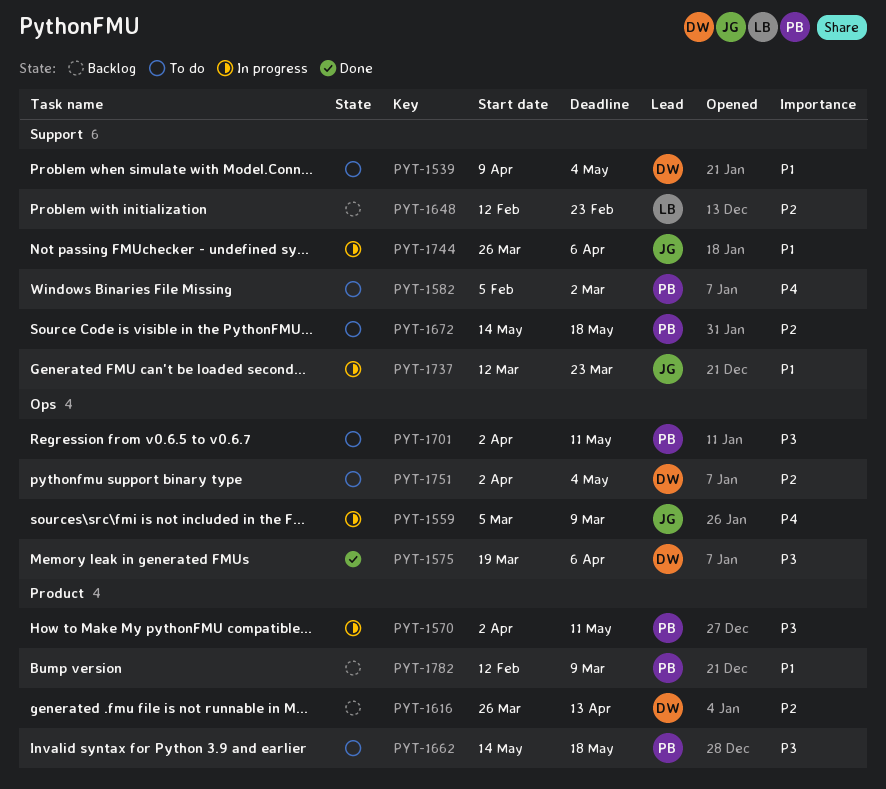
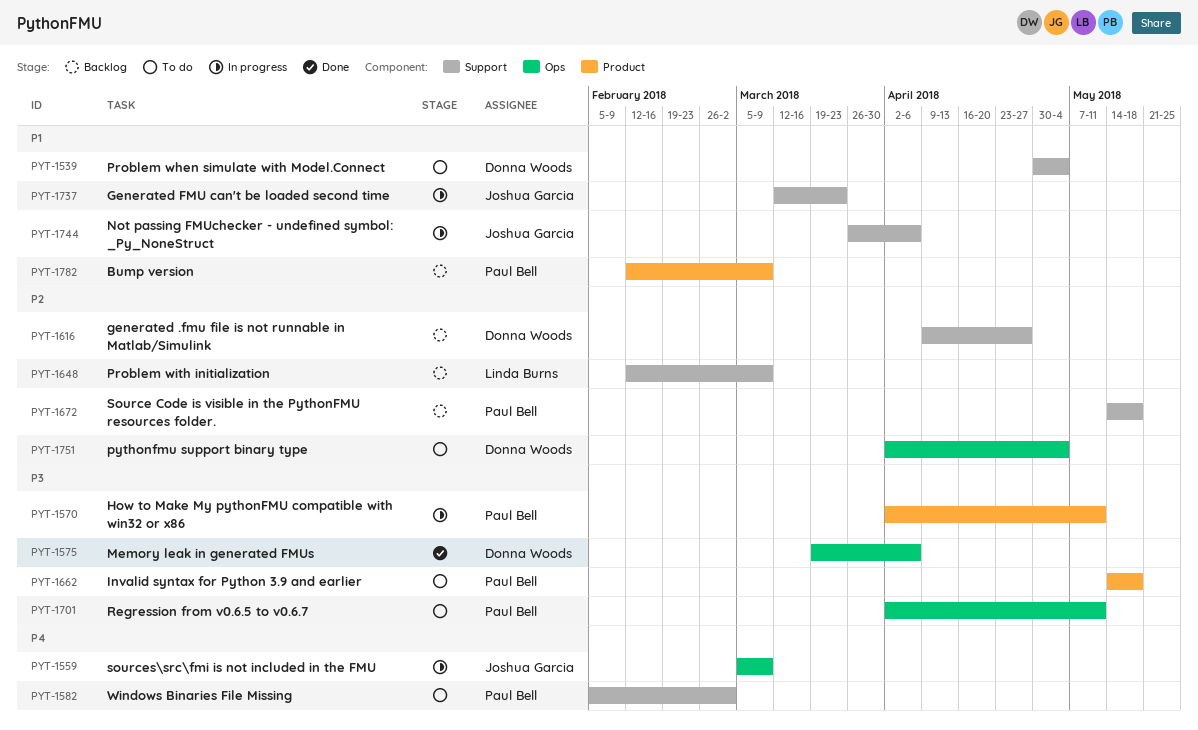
PYT-1539, start: Apr 9 -> Apr 30
PYT-1616, label: Product -> Support
PYT-1616, start: Mar 26 -> Apr 9
PYT-1616, due: Apr 13 -> Apr 27
PYT-1648, due: Feb 23 -> Mar 9
PYT-1672, status: To do -> Backlog

